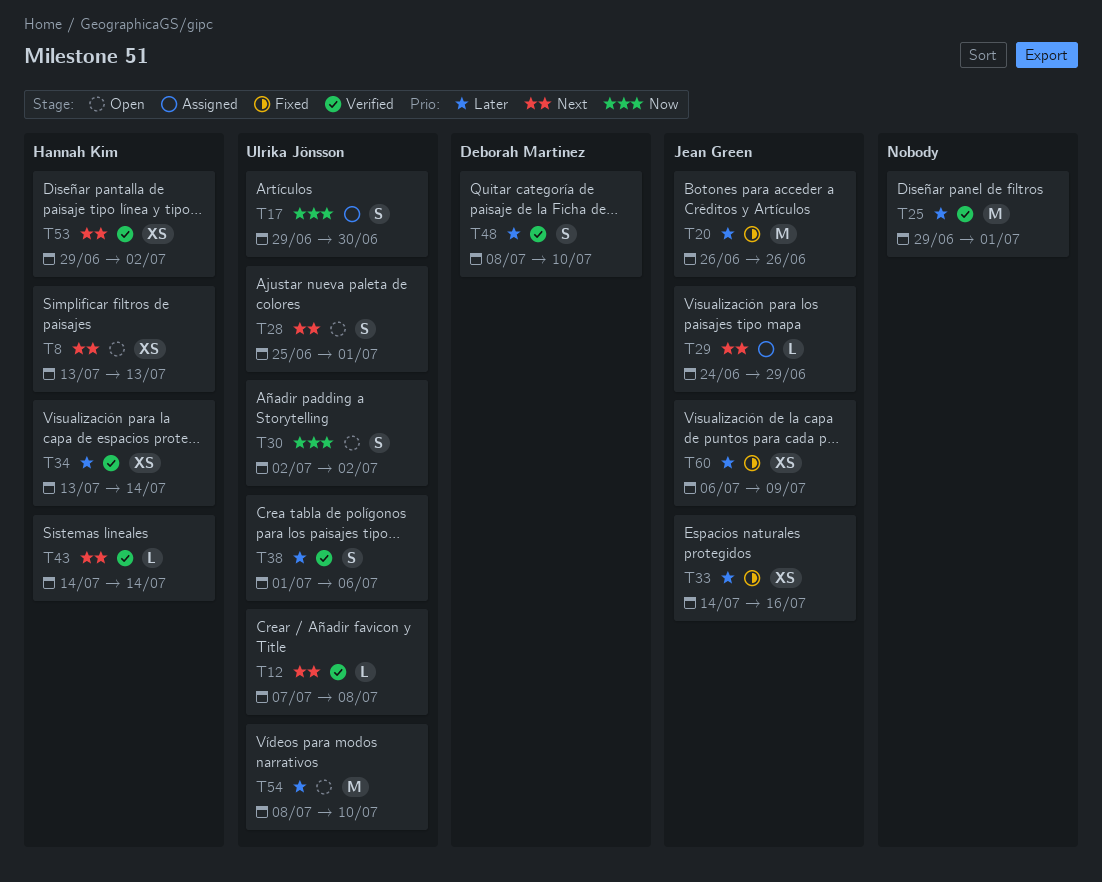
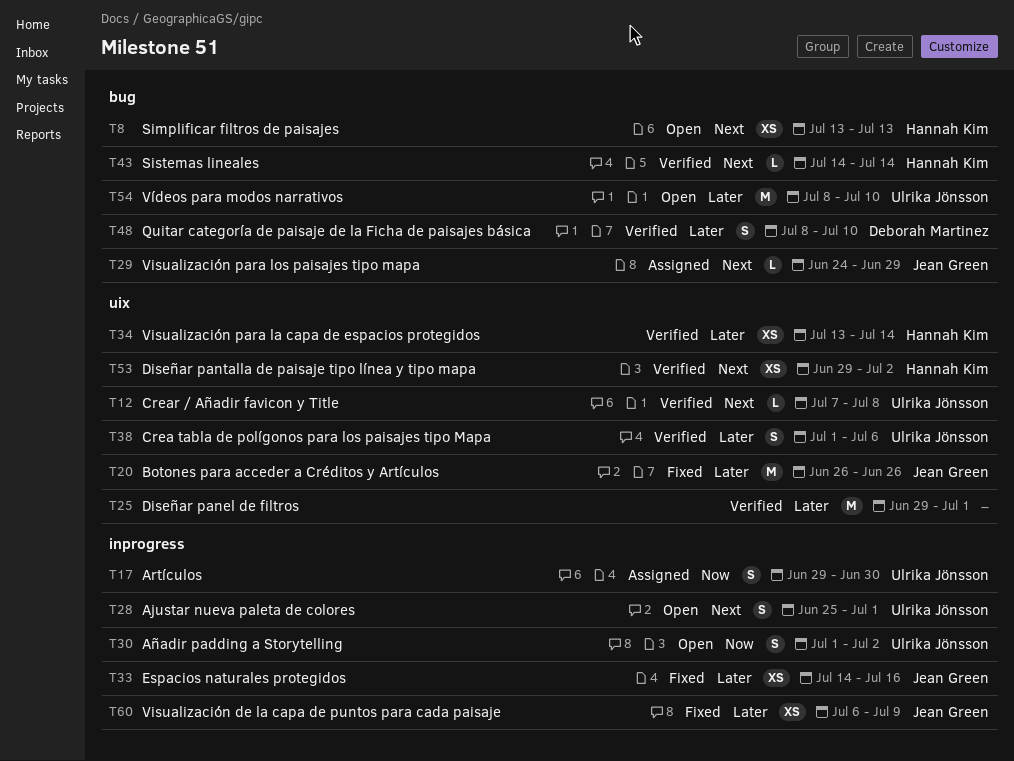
T30, start: Jul 2 -> Jul 1

